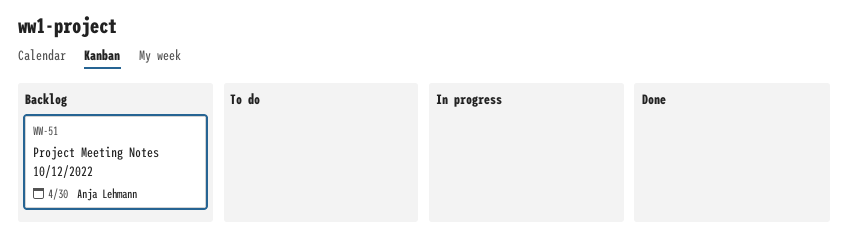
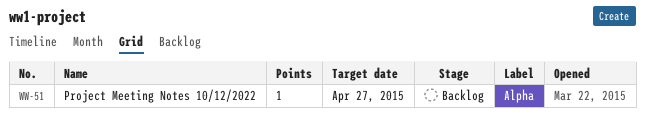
WW-51, due: Apr 30 -> Apr 27

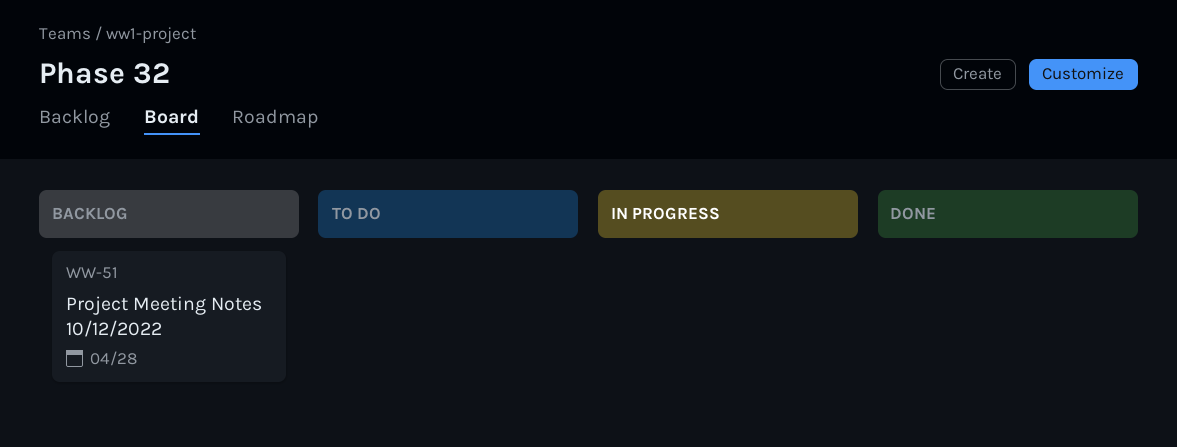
WW-51, due: Apr 27 -> Apr 28

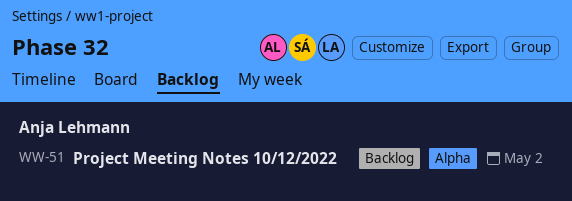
WW-51, due: Apr 28 -> May 2

